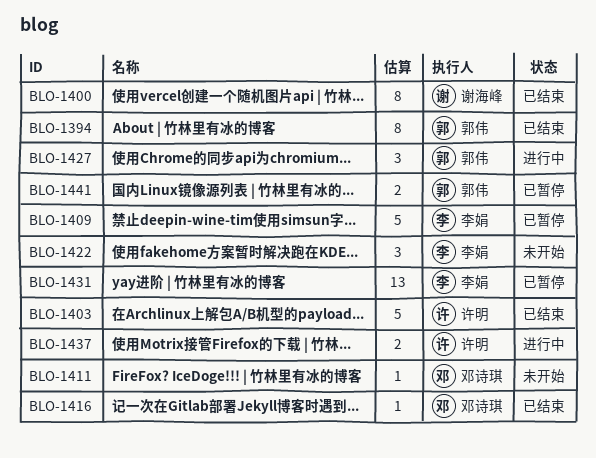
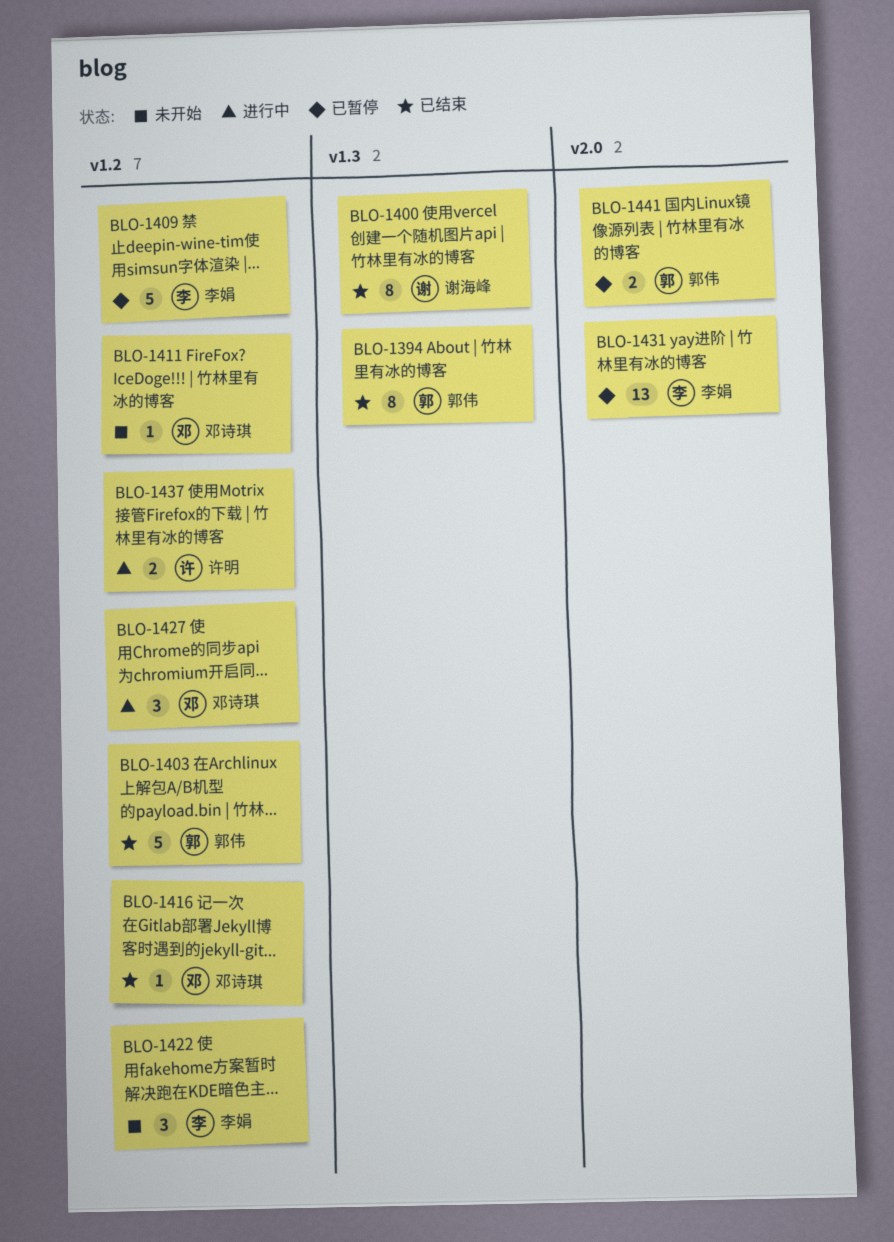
BLO-1403, owner: 许明 -> 郭伟
BLO-1427, owner: 郭伟 -> 邓诗琪

